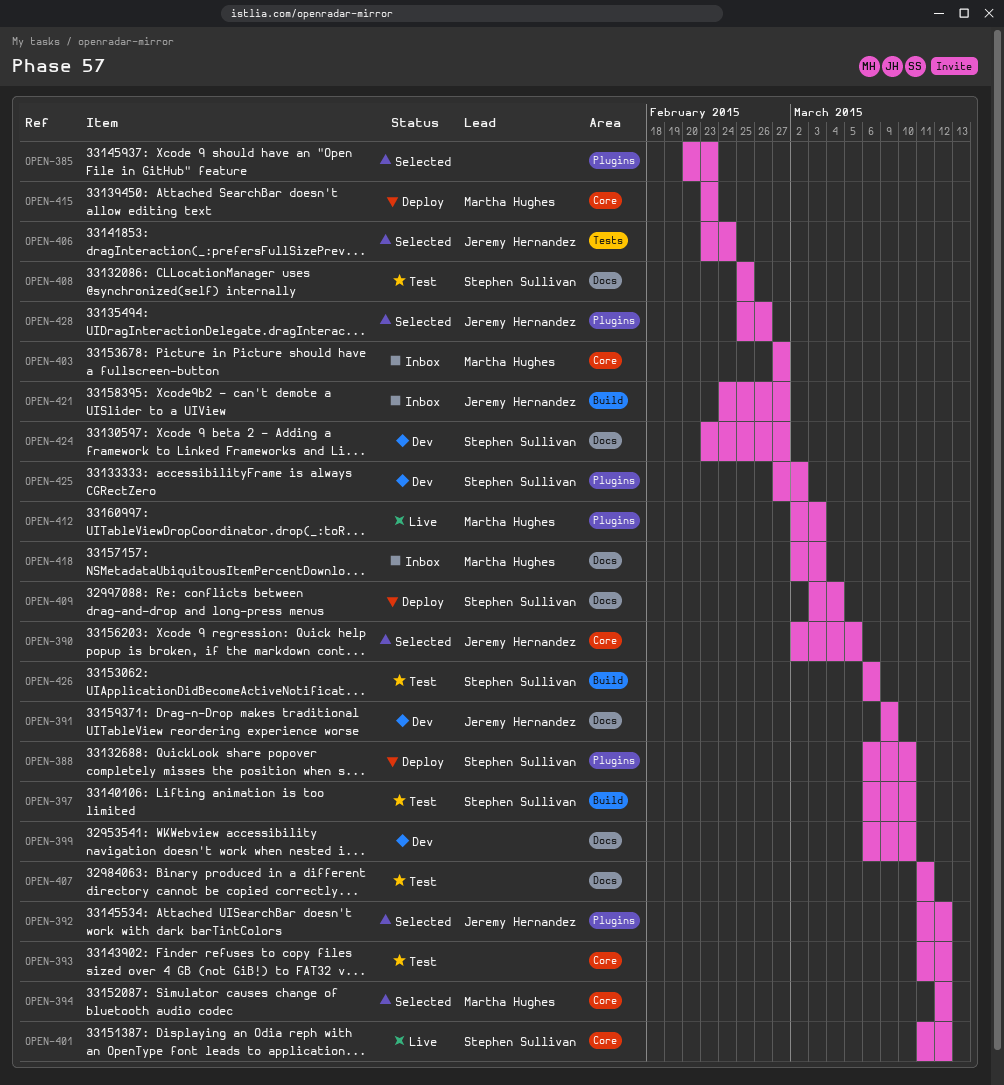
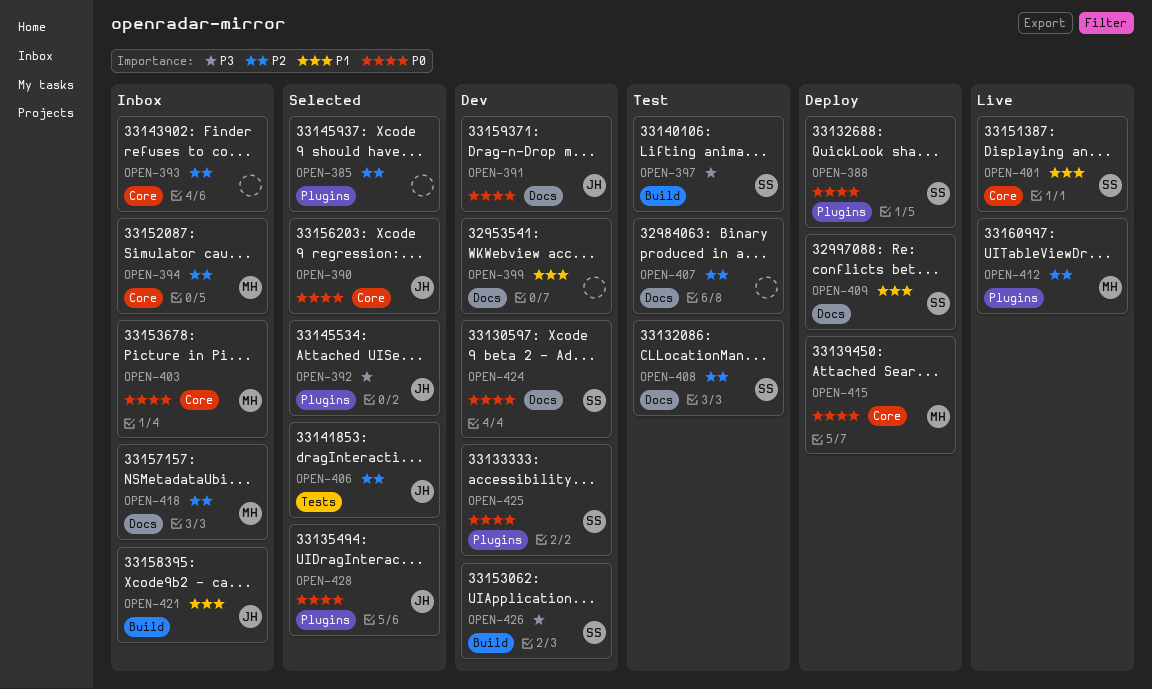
OPEN-393, status: Test -> Inbox
OPEN-394, status: Selected -> Inbox
OPEN-426, status: Test -> Dev

